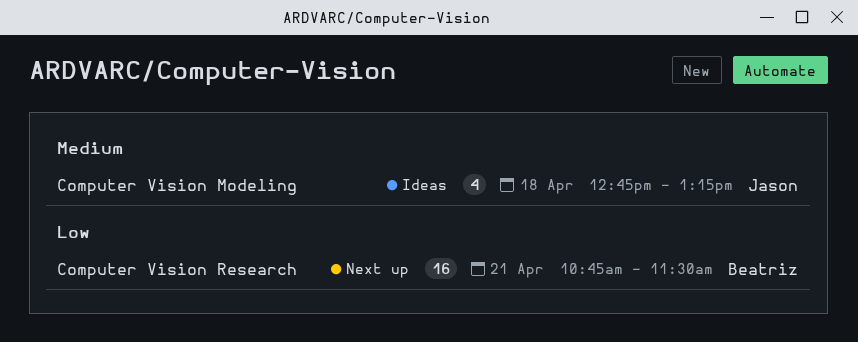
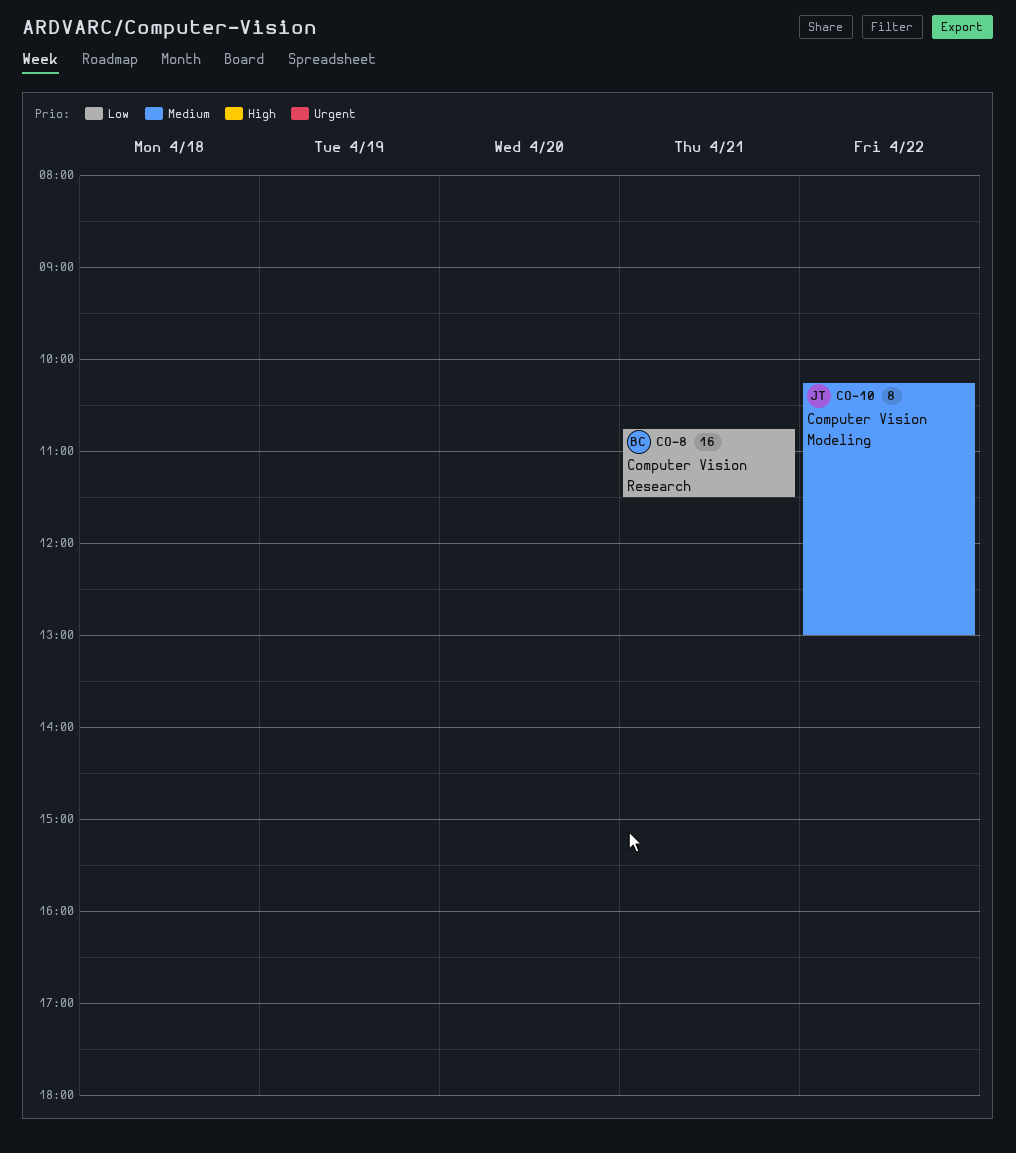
Computer Vision Modeling, estimate: 4 -> 8
Computer Vision Modeling, day: Apr 18 -> Apr 22
Computer Vision Modeling, begins: 12:45 -> 10:15
Computer Vision Modeling, ends: 13:15 -> 13:00

